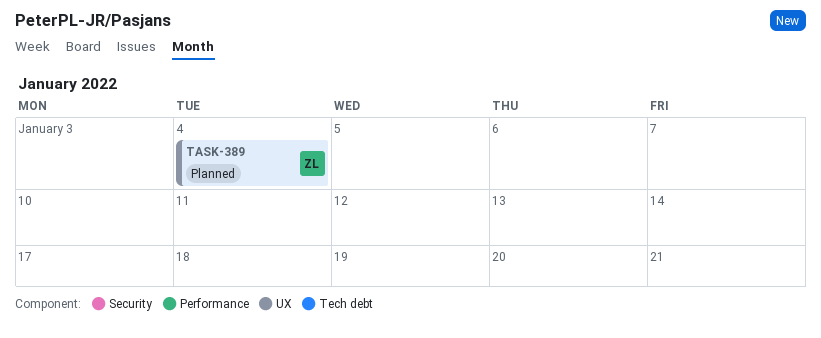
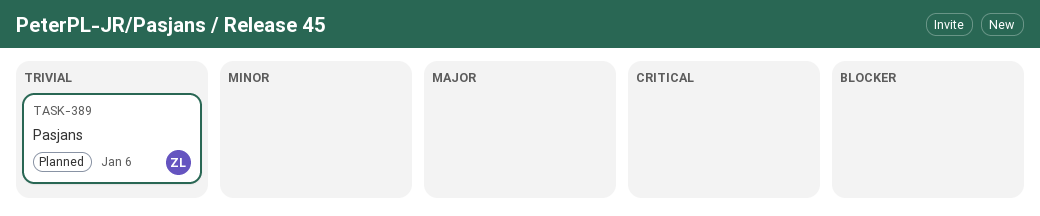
TASK-389, due: Jan 4 -> Jan 6

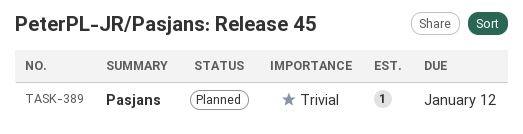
TASK-389, due: Jan 6 -> Jan 12

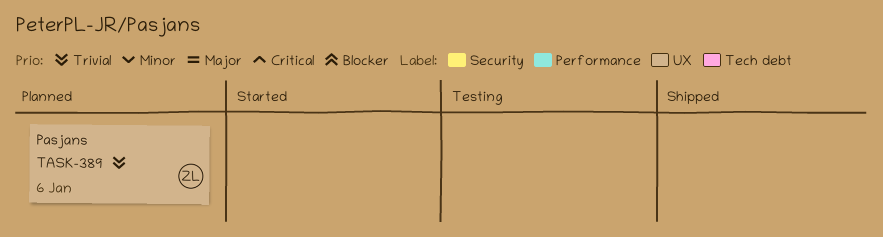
TASK-389, due: Jan 12 -> Jan 6

